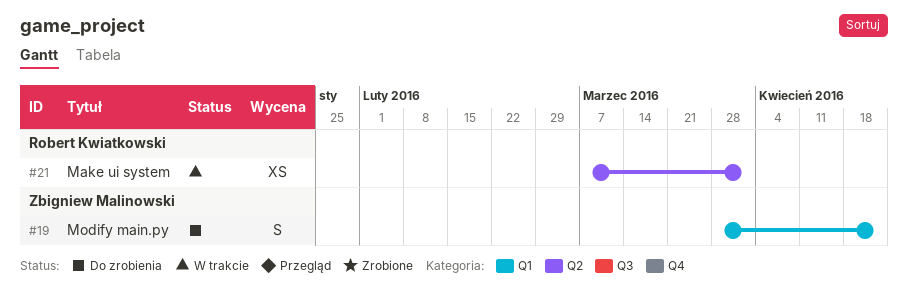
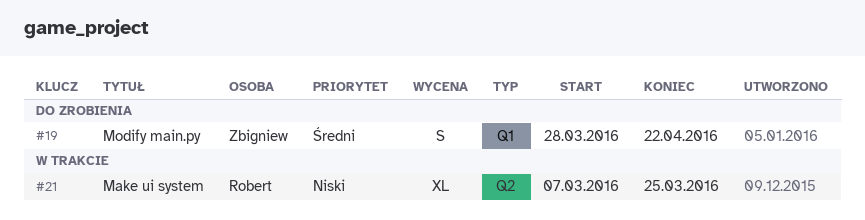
#21, estimate: XS -> XL
#21, due: Apr 1 -> Mar 25

